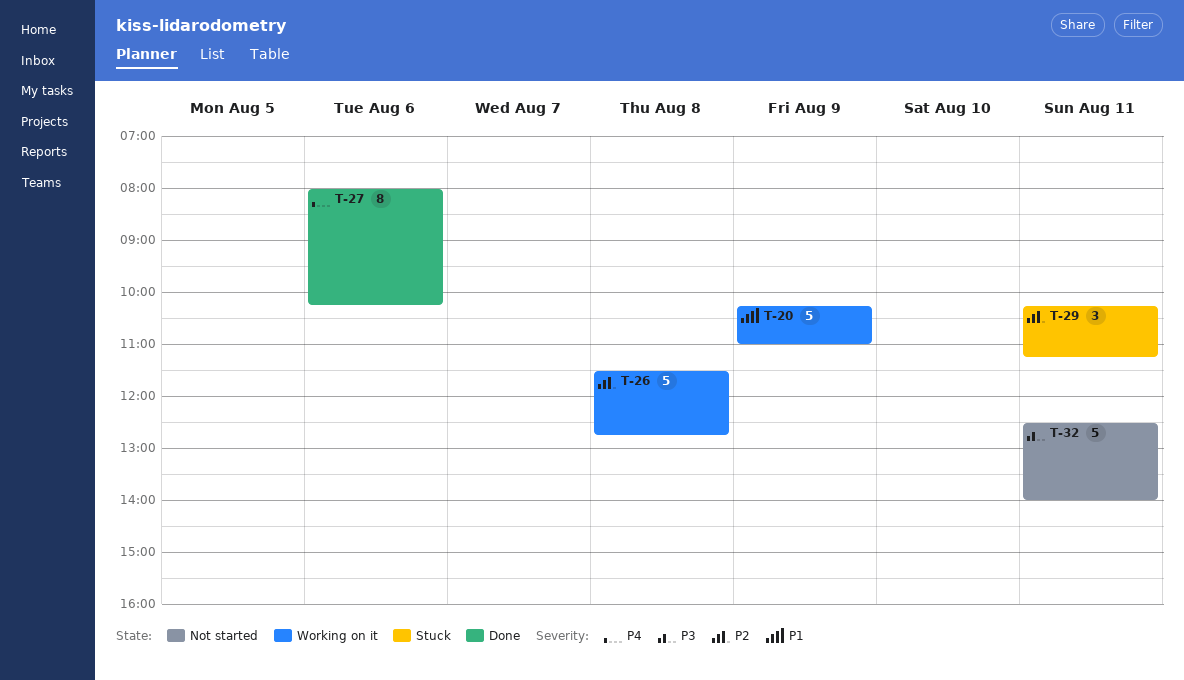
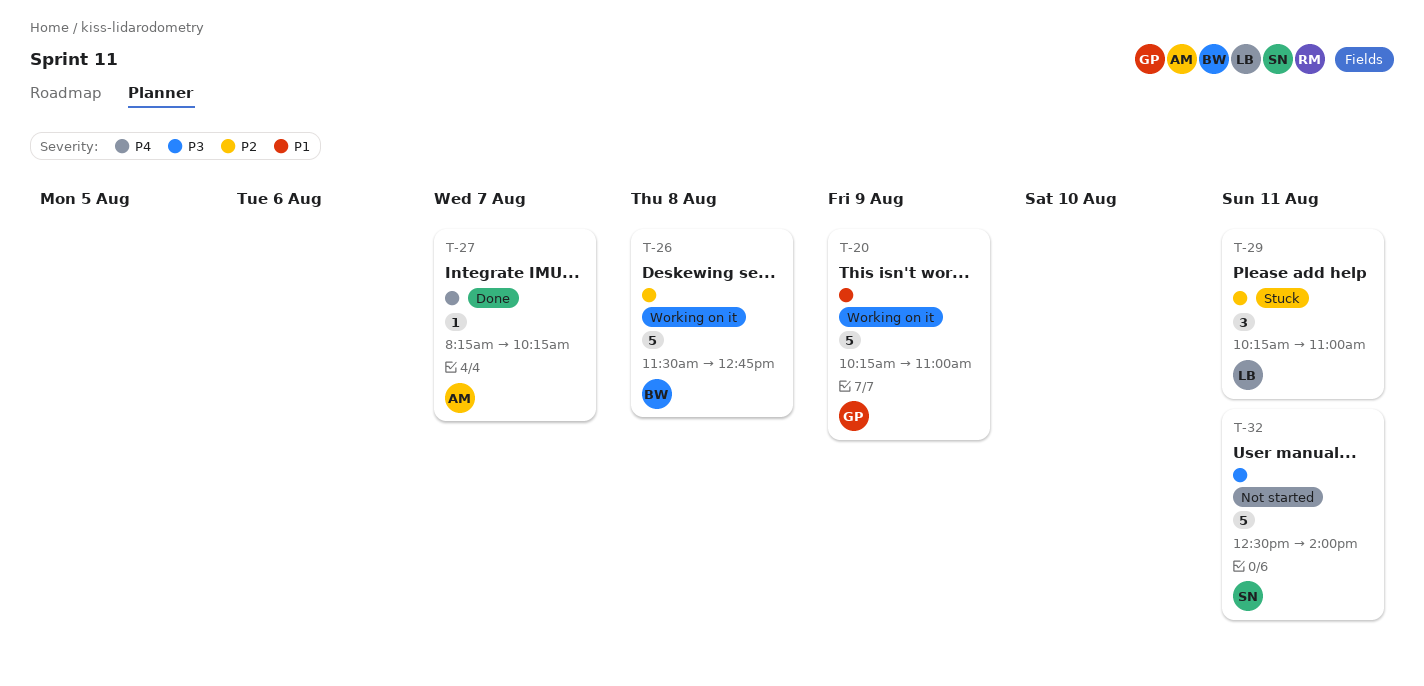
T-27, estimate: 8 -> 1
T-27, day: Aug 6 -> Aug 7
T-27, begins: 08:00 -> 08:15
T-29, ends: 11:15 -> 11:00

